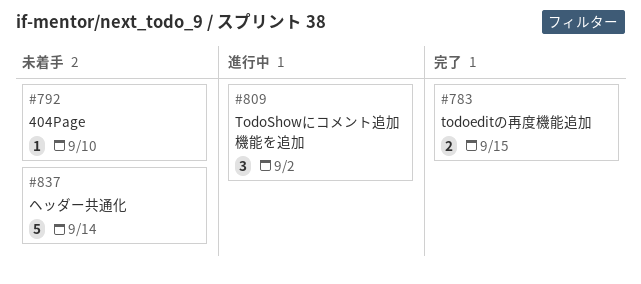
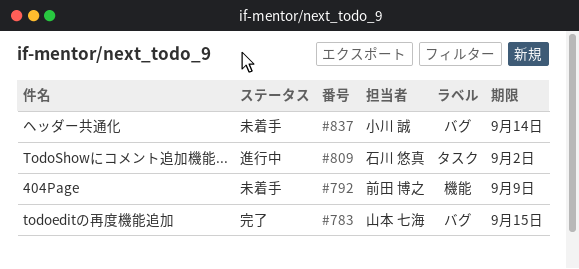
#792, due: Sep 10 -> Sep 9

